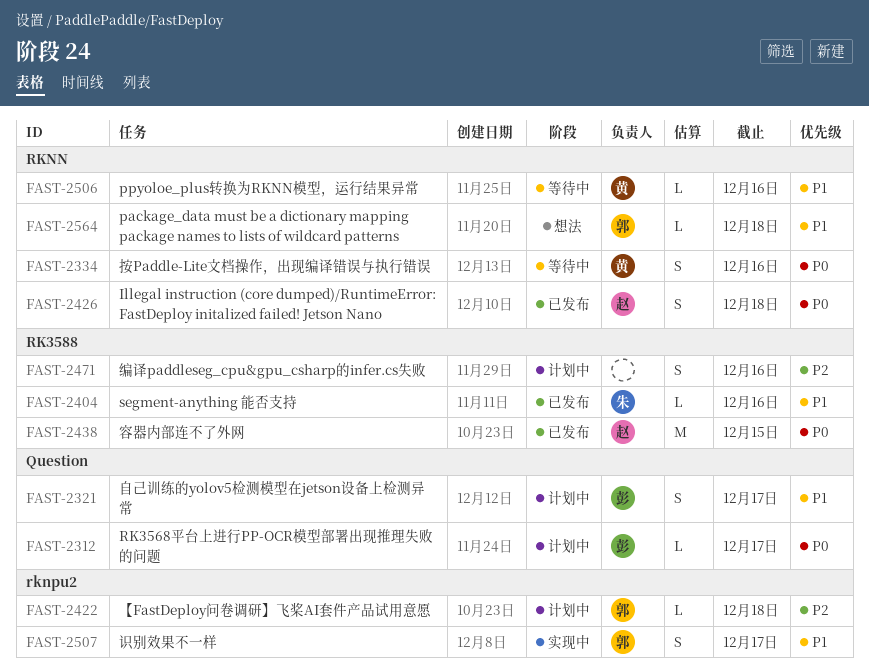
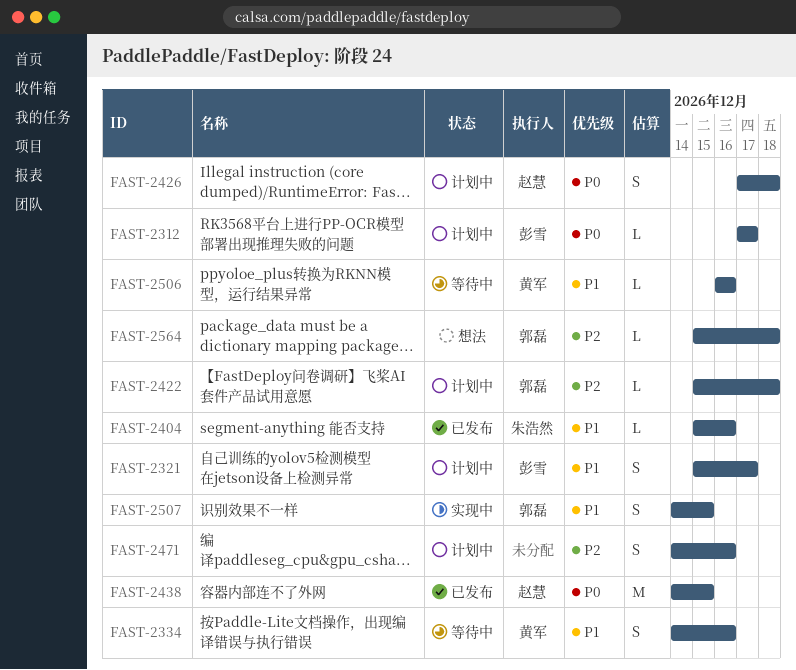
FAST-2334, priority: P0 -> P1
FAST-2426, status: 已发布 -> 计划中
FAST-2507, due: Dec 17 -> Dec 15
FAST-2564, priority: P1 -> P2

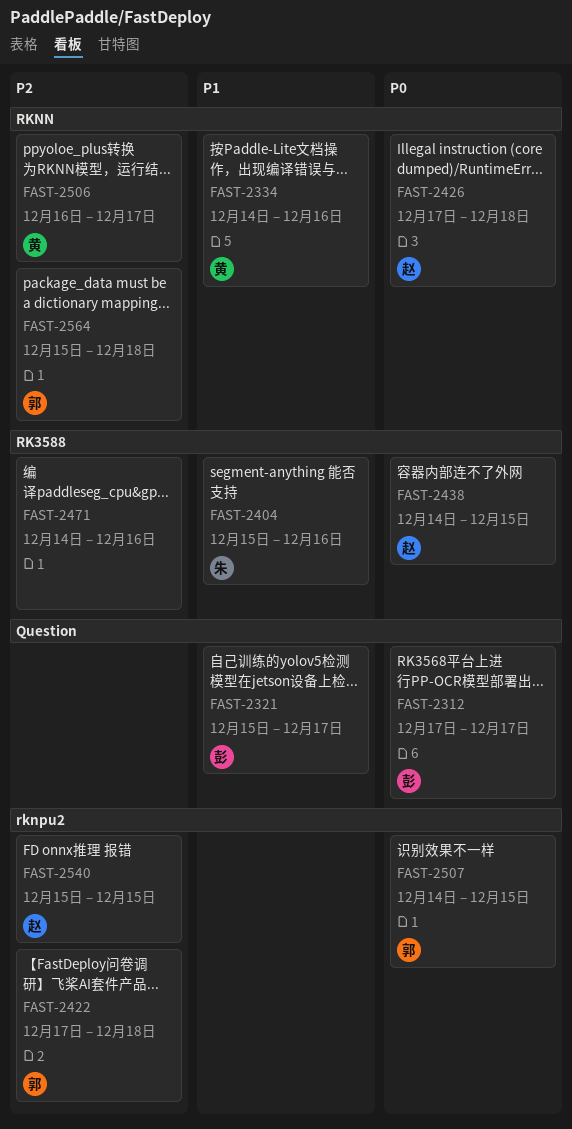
FAST-2422, start: Dec 15 -> Dec 17
FAST-2506, priority: P1 -> P2
FAST-2506, due: Dec 16 -> Dec 17
FAST-2507, priority: P1 -> P0
FAST-2540: none -> present

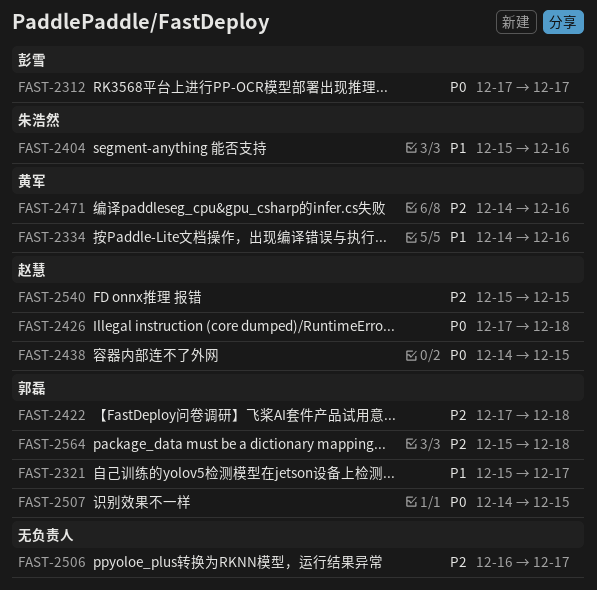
FAST-2321, owner: 彭雪 -> 郭磊
FAST-2471, owner: none -> 黄军
FAST-2506, owner: 黄军 -> none

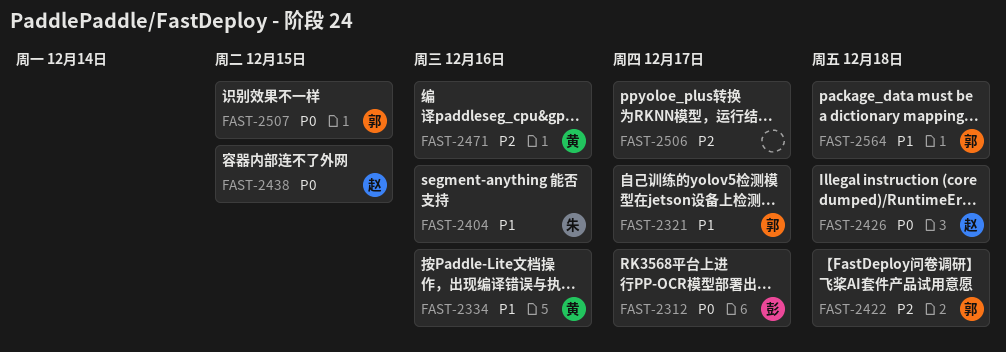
FAST-2540: present -> none
FAST-2564, priority: P2 -> P1

